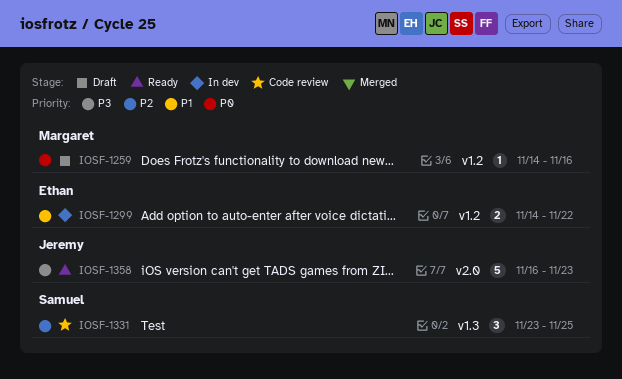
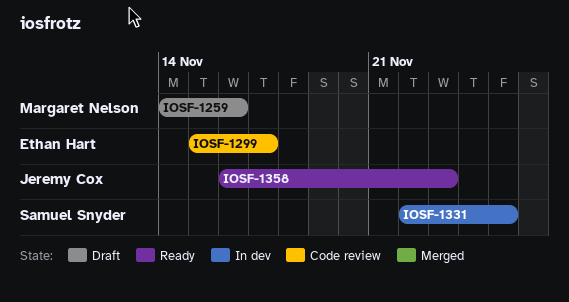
IOSF-1299, status: In dev -> Code review
IOSF-1299, start: Nov 14 -> Nov 15
IOSF-1299, due: Nov 22 -> Nov 17
IOSF-1331, status: Code review -> In dev
IOSF-1331, start: Nov 23 -> Nov 22

